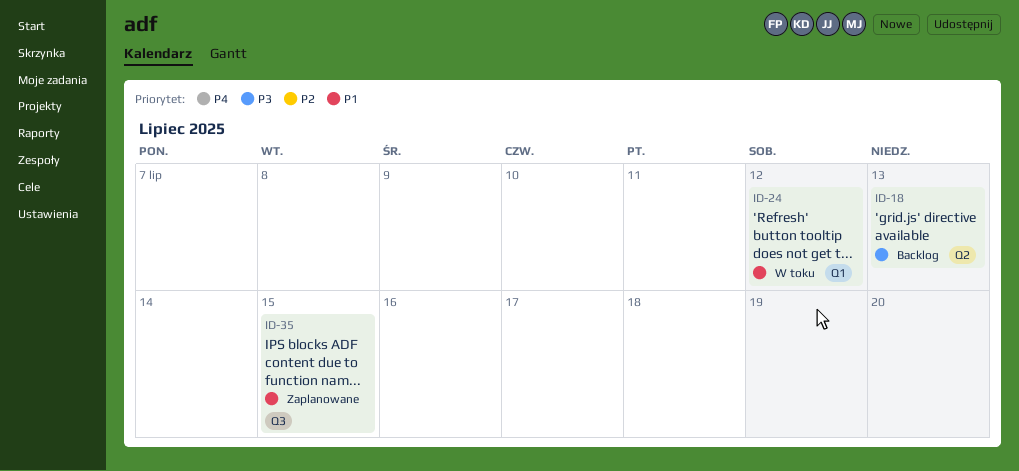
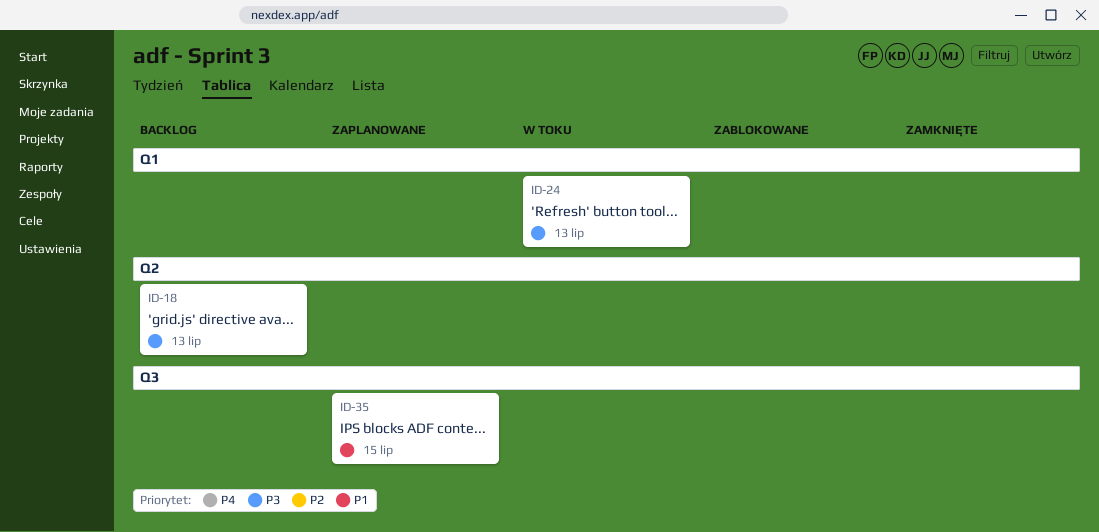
ID-24, priority: P1 -> P3
ID-24, due: Jul 12 -> Jul 13

